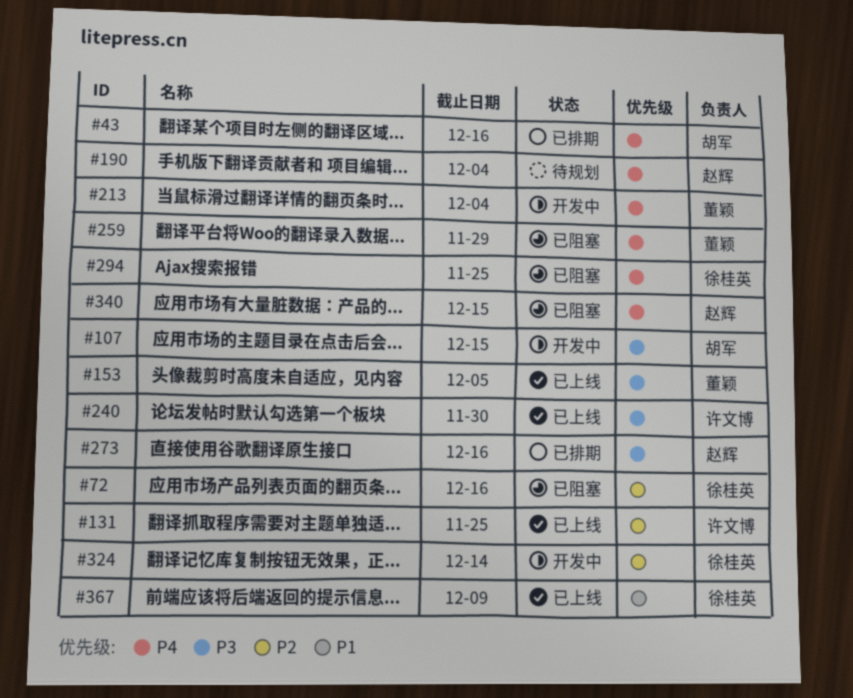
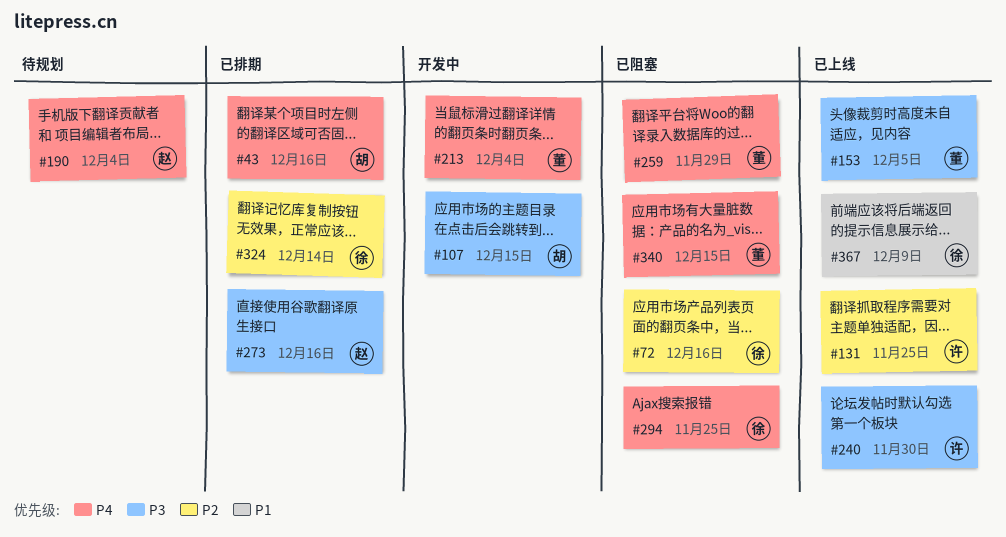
#324, status: 开发中 -> 已排期
#340, owner: 赵辉 -> 董颖

